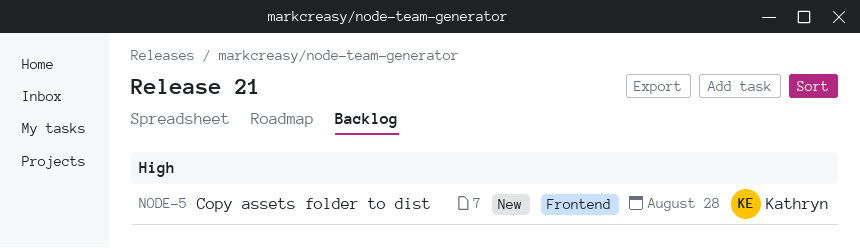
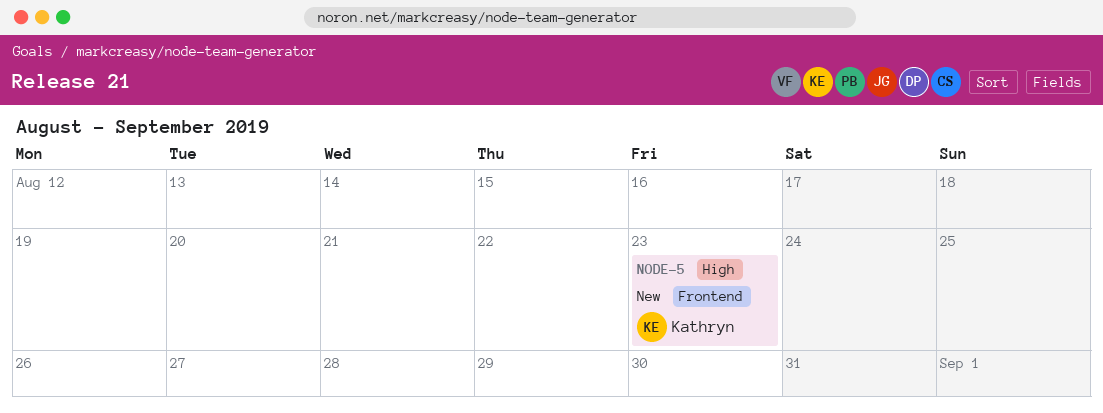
NODE-5, due: Aug 28 -> Aug 23

